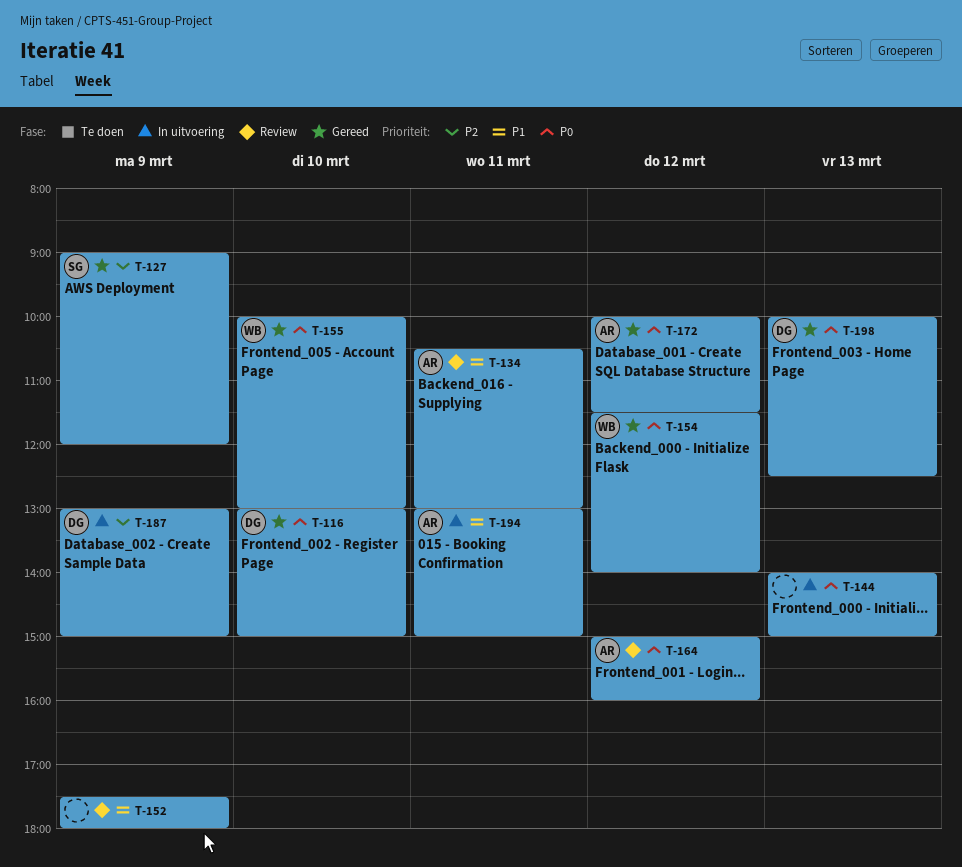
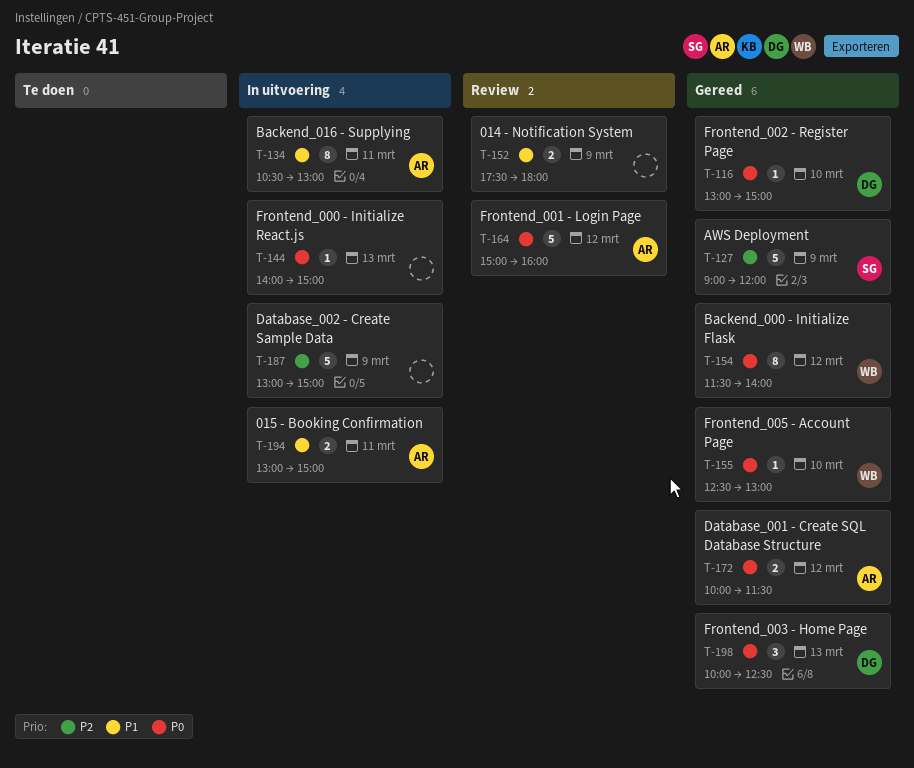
T-134, status: Review -> In uitvoering
T-155, begins: 10:00 -> 12:30
T-187, owner: DG -> none

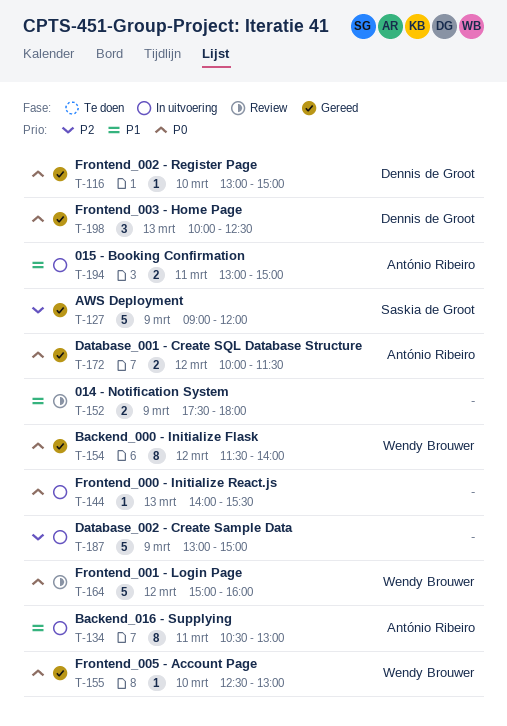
T-144, ends: 15:00 -> 15:30
T-164, owner: António Ribeiro -> Wendy Brouwer

